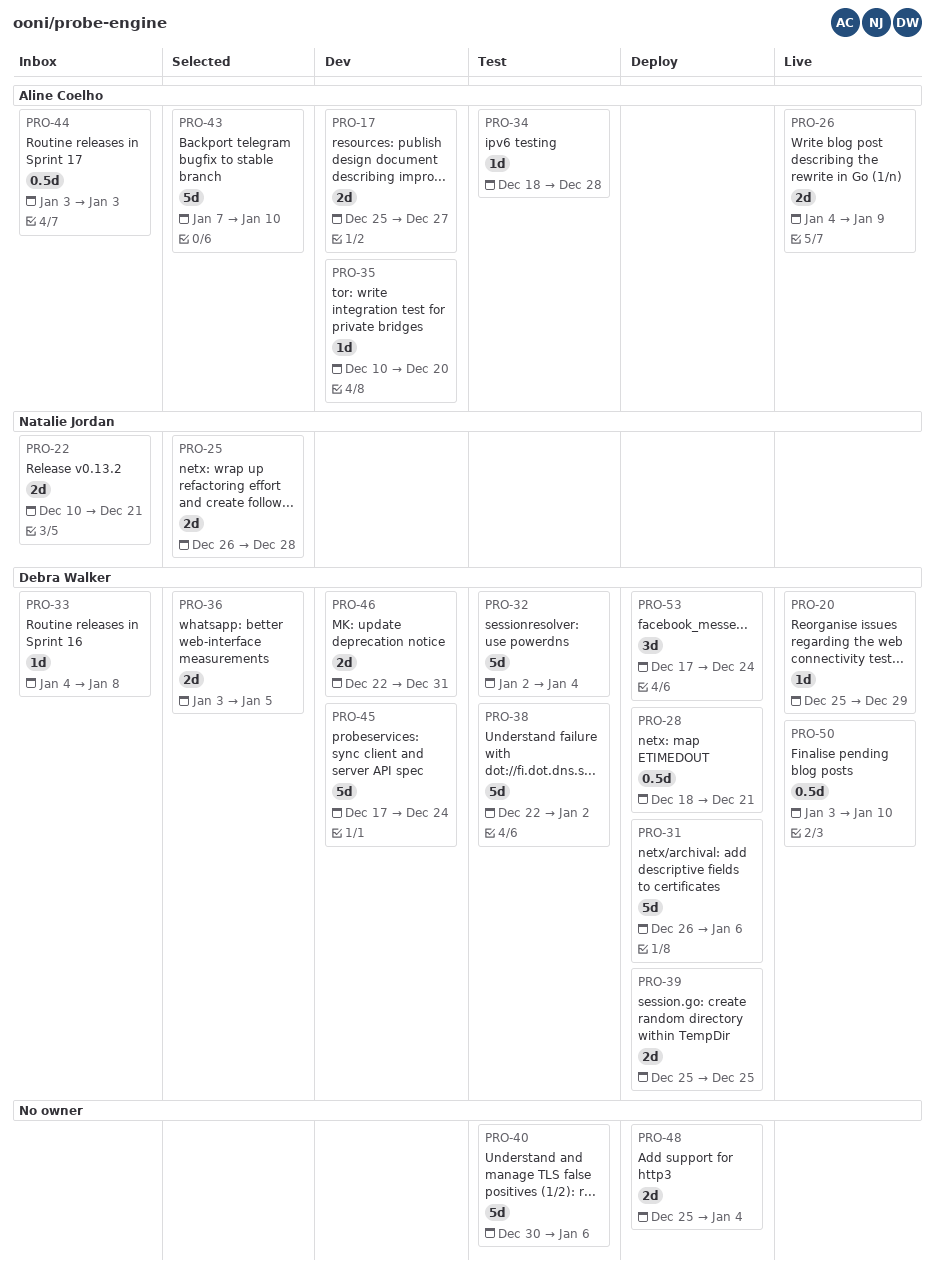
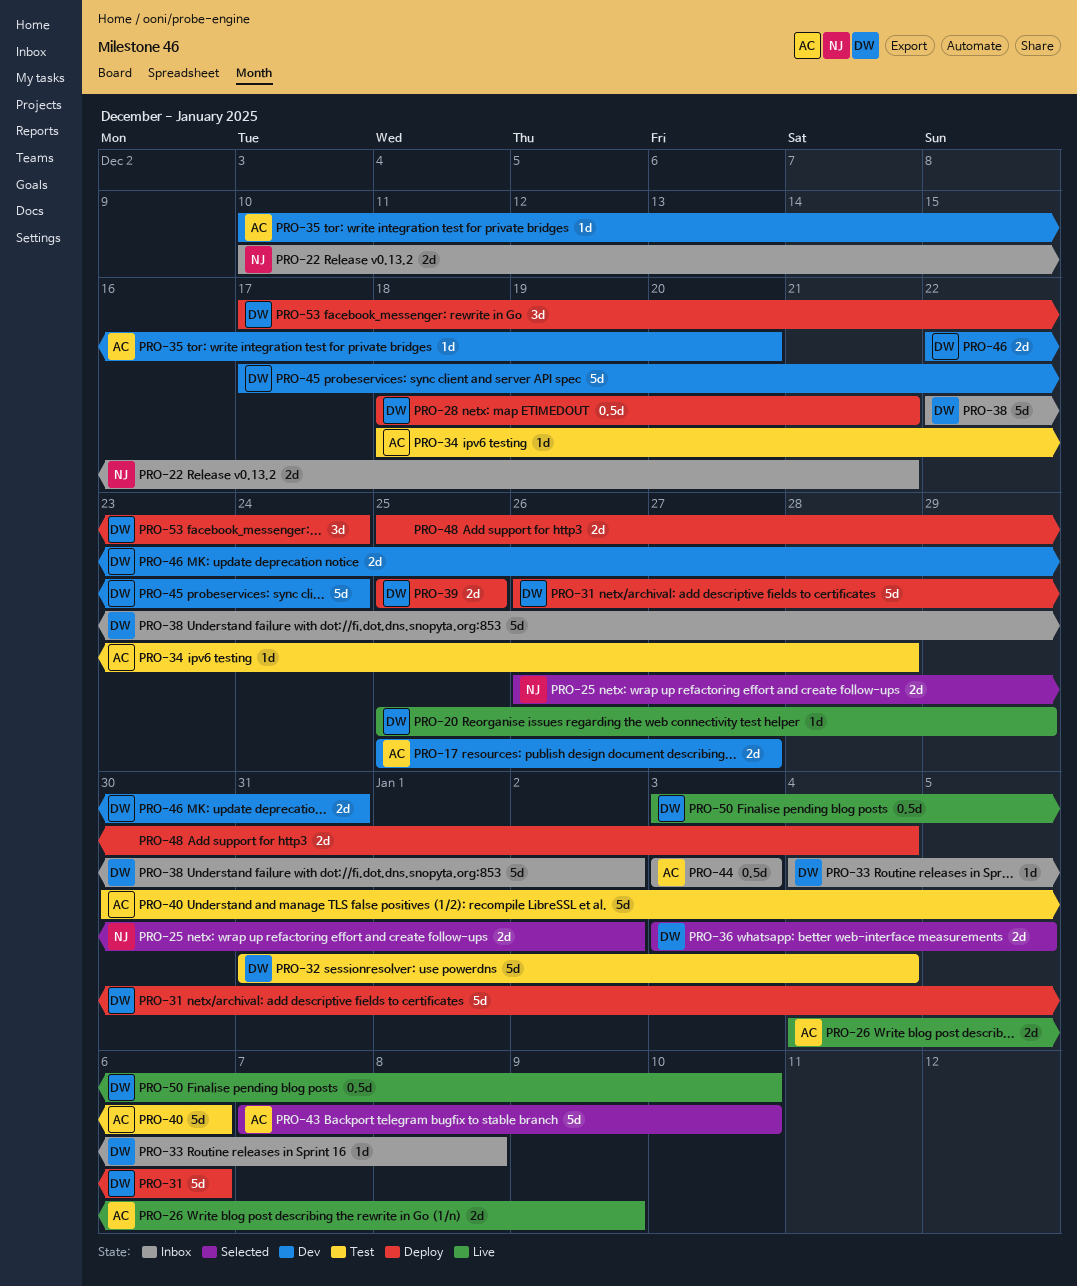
PRO-25, due: Dec 28 -> Jan 2
PRO-32, start: Jan 2 -> Dec 31
PRO-38, status: Test -> Inbox
PRO-40, owner: none -> Aline Coelho

